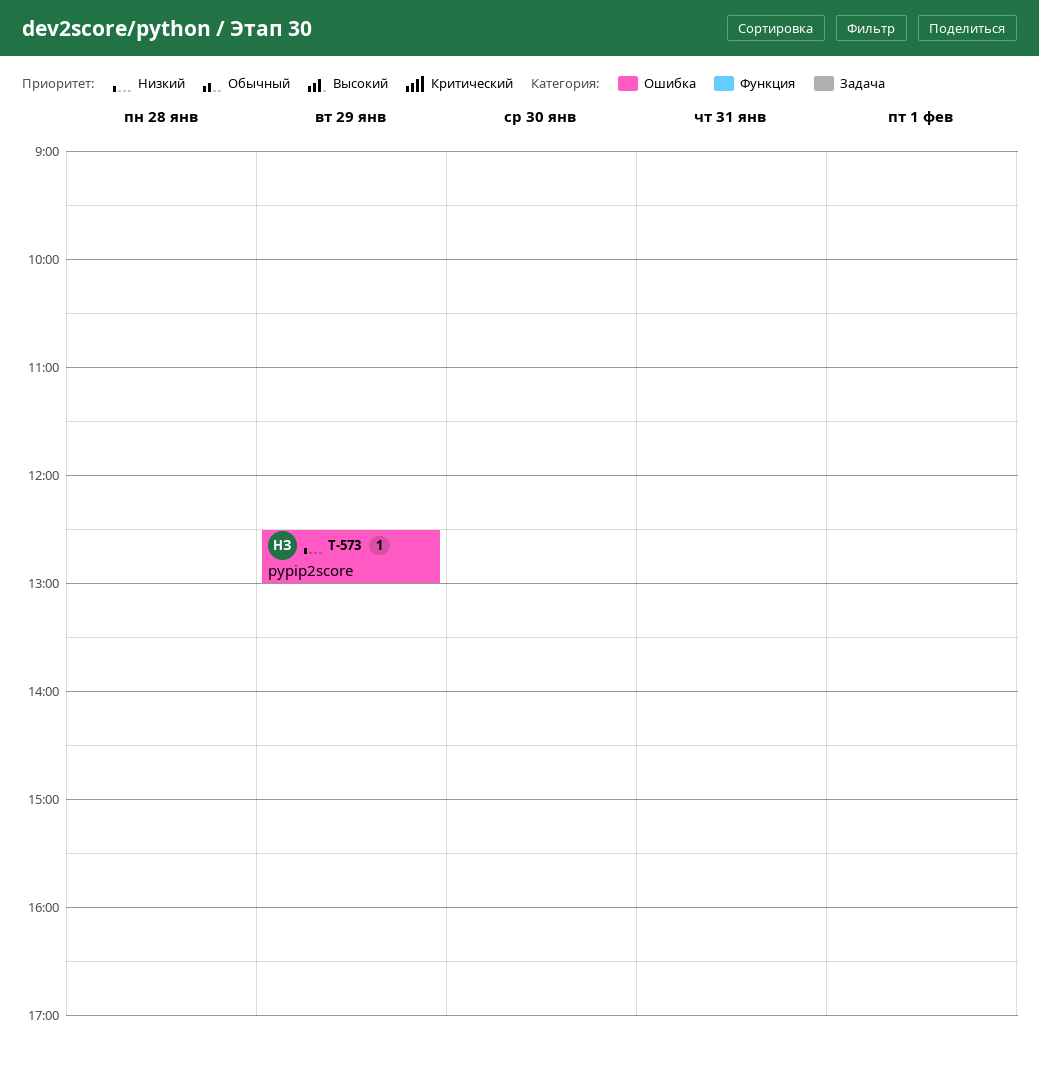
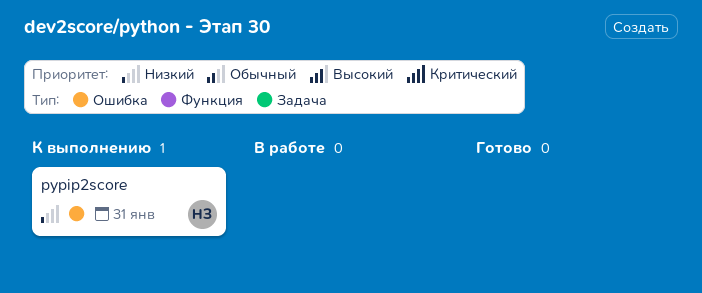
pypip2score, day: Jan 29 -> Jan 31

